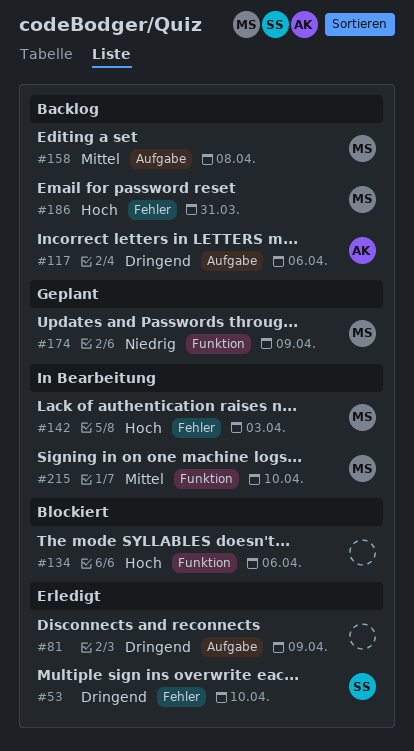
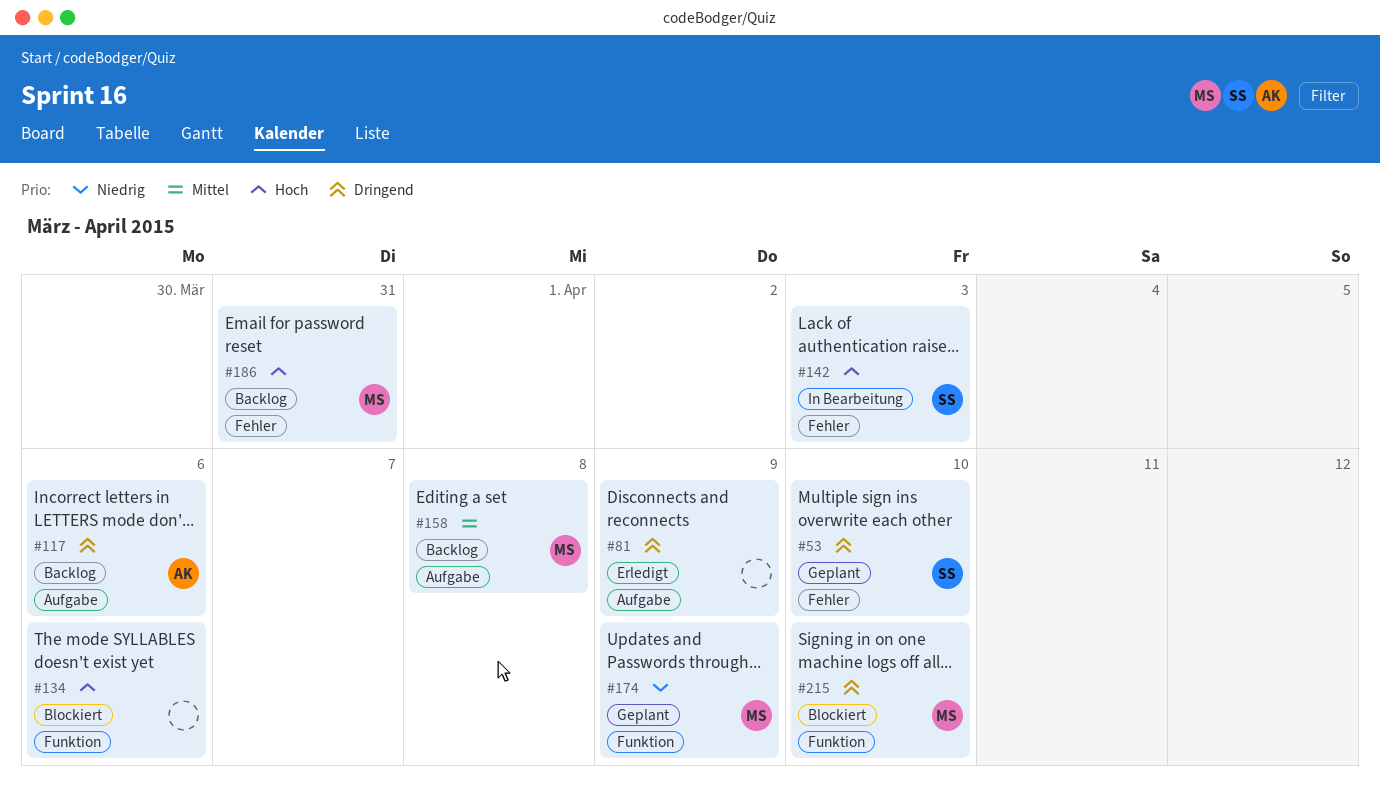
#53, status: Erledigt -> Geplant
#142, owner: MS -> SS
#215, status: In Bearbeitung -> Blockiert
#215, priority: Mittel -> Dringend

